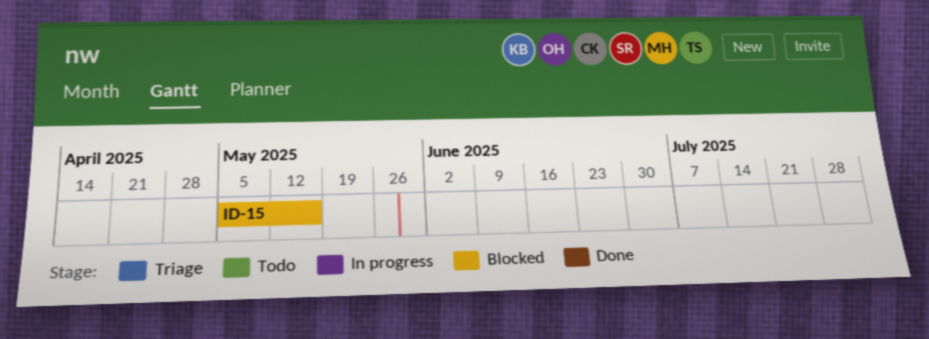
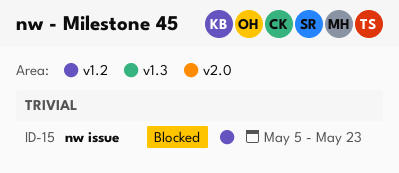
ID-15, due: May 16 -> May 23

